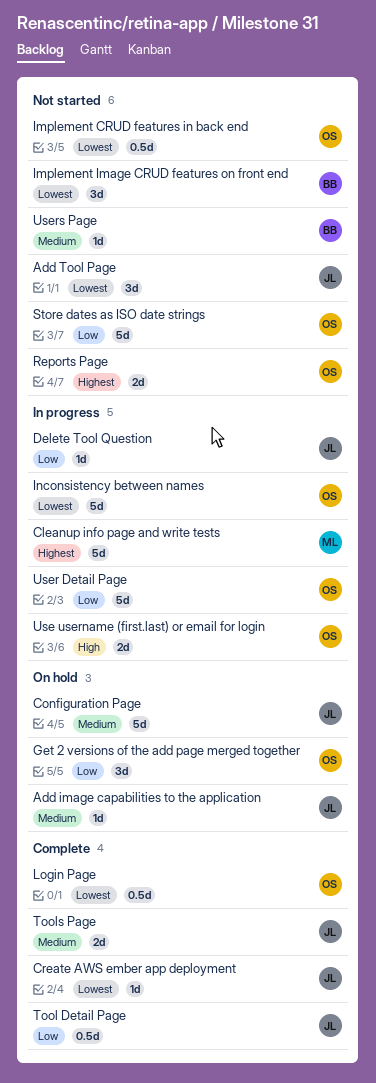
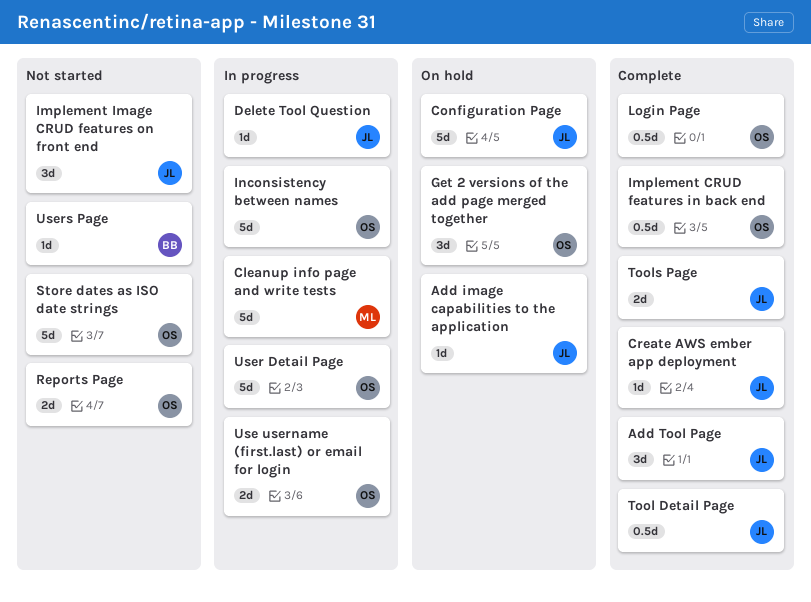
Add Tool Page, status: Not started -> Complete
Implement CRUD features in back end, status: Not started -> Complete
Implement Image CRUD features on front end, owner: BB -> JL

